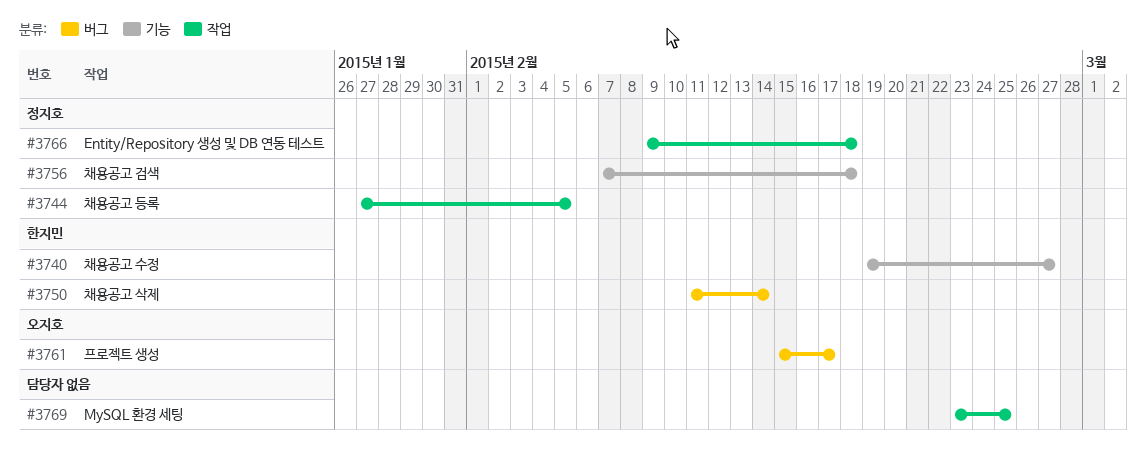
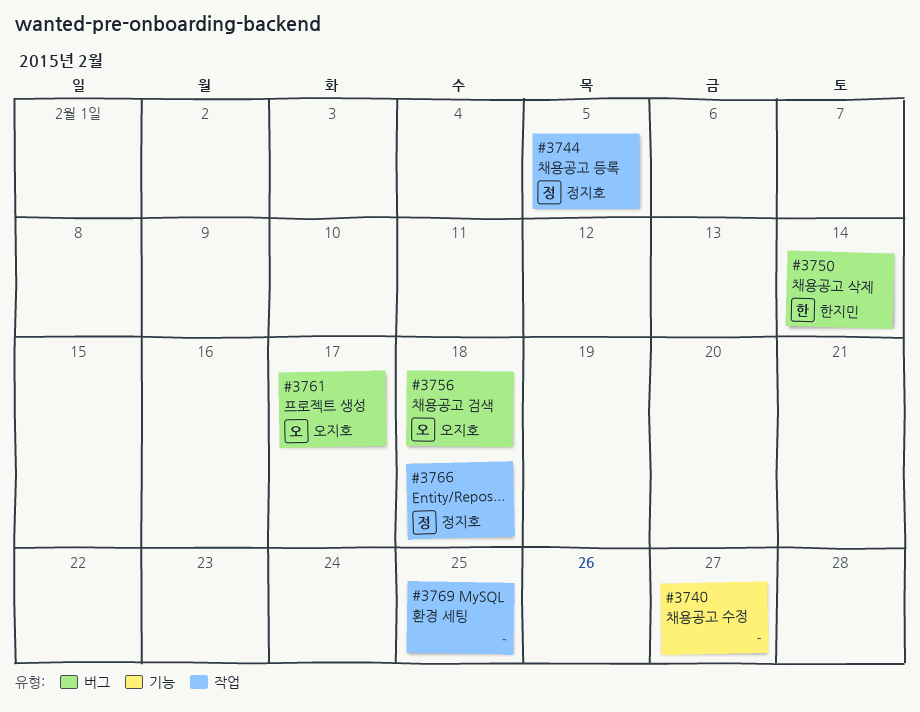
#3740, owner: 한지민 -> none
#3756, owner: 정지호 -> 오지호
#3756, label: 기능 -> 버그

